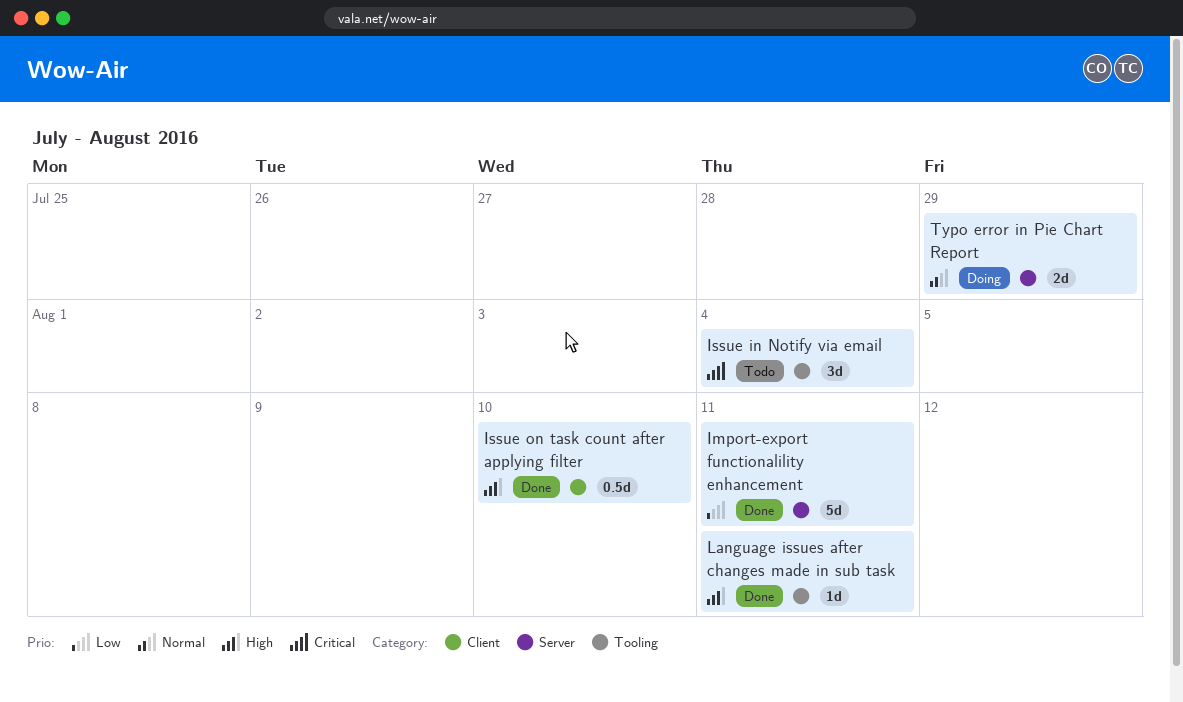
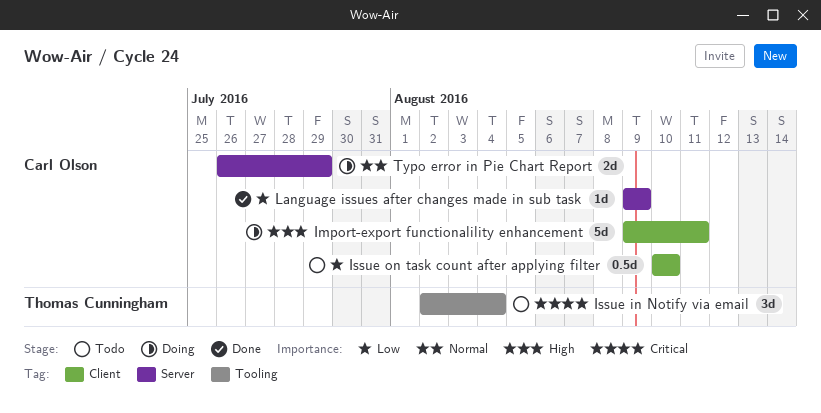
Import-export functionalility enhancement, status: Done -> Doing
Import-export functionalility enhancement, priority: Low -> High
Import-export functionalility enhancement, label: Server -> Client
Issue on task count after applying filter, status: Done -> Todo
Issue on task count after applying filter, priority: High -> Low
Language issues after changes made in sub task, priority: High -> Low
Language issues after changes made in sub task, label: Tooling -> Server
Language issues after changes made in sub task, due: Aug 11 -> Aug 9

